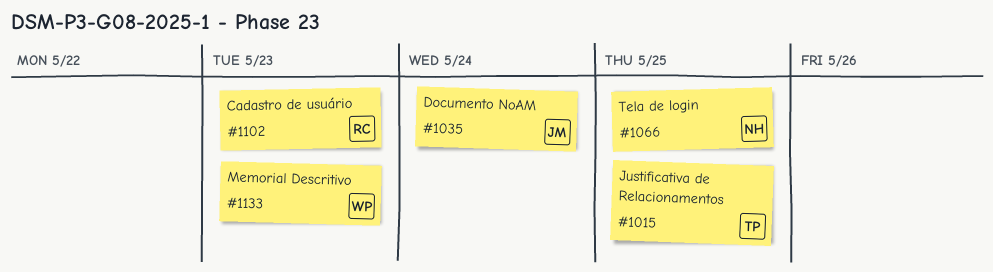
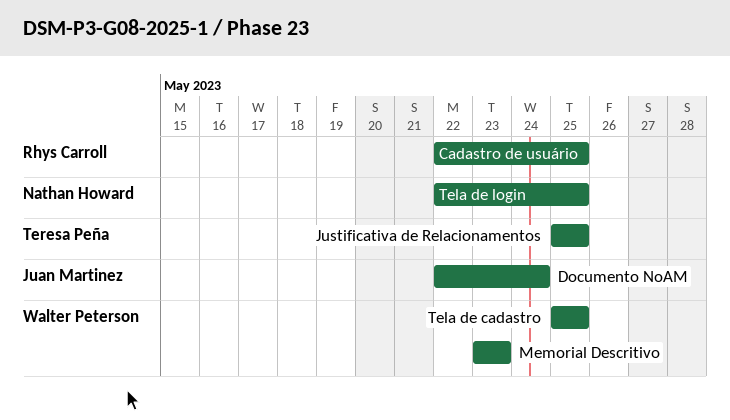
Cadastro de usuário, due: May 23 -> May 25
Tela de cadastro: none -> present

